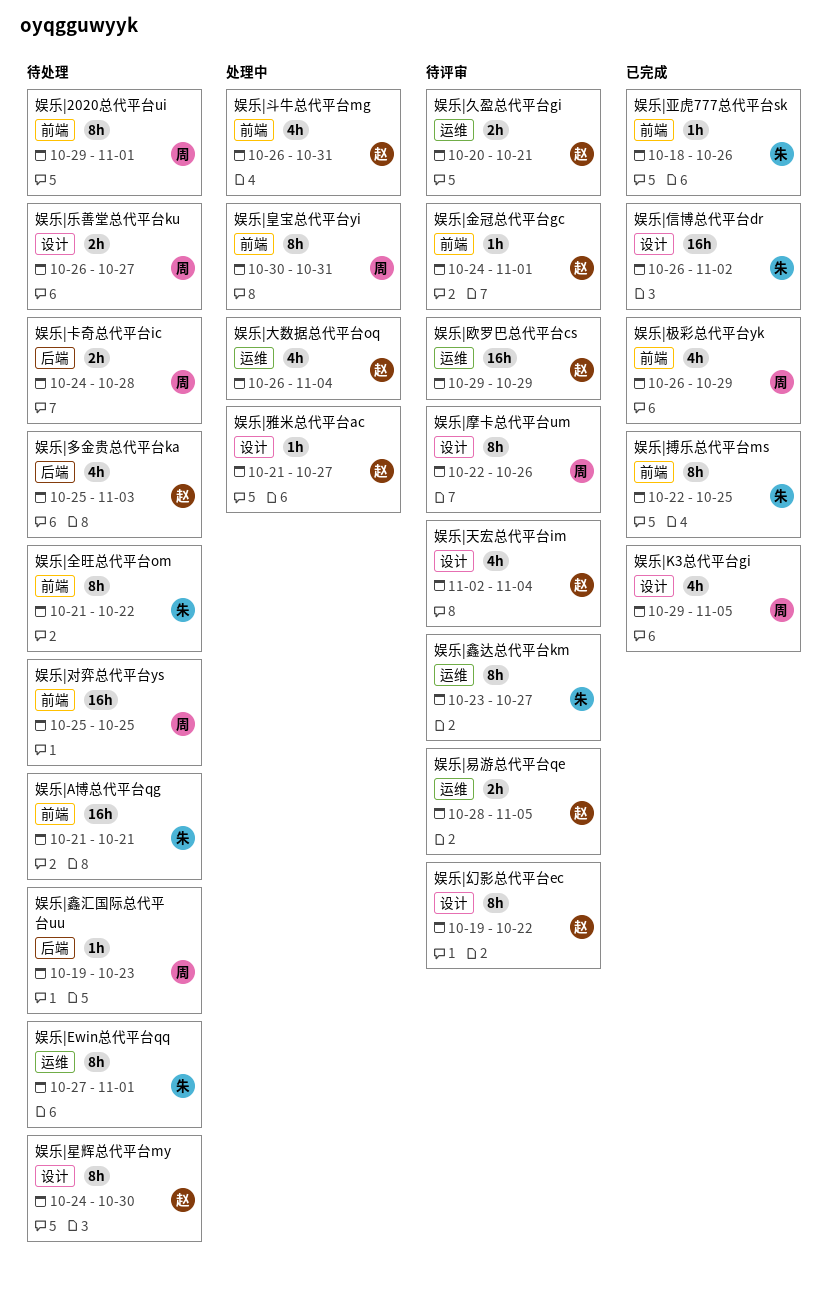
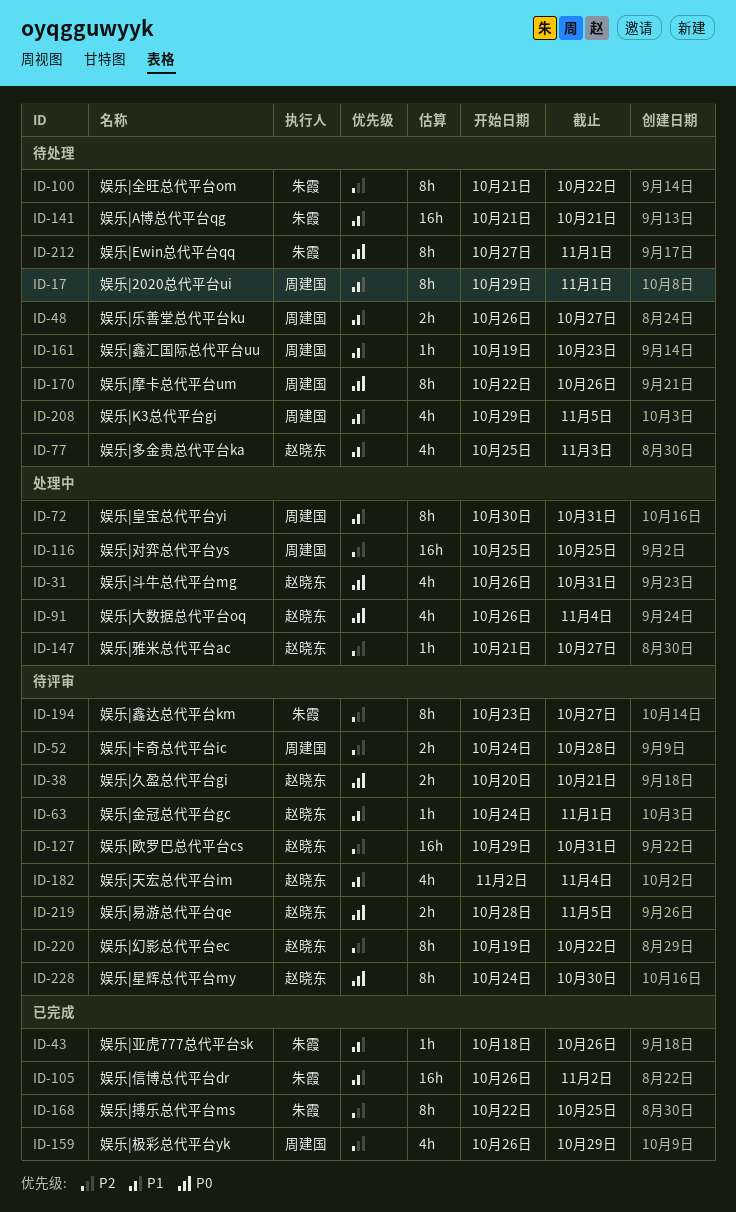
娱乐|K3总代平台gi, status: 已完成 -> 待处理
娱乐|卡奇总代平台ic, status: 待处理 -> 待评审
娱乐|对弈总代平台ys, status: 待处理 -> 处理中
娱乐|摩卡总代平台um, status: 待评审 -> 待处理
娱乐|星辉总代平台my, status: 待处理 -> 待评审
娱乐|欧罗巴总代平台cs, due: Oct 29 -> Oct 31

